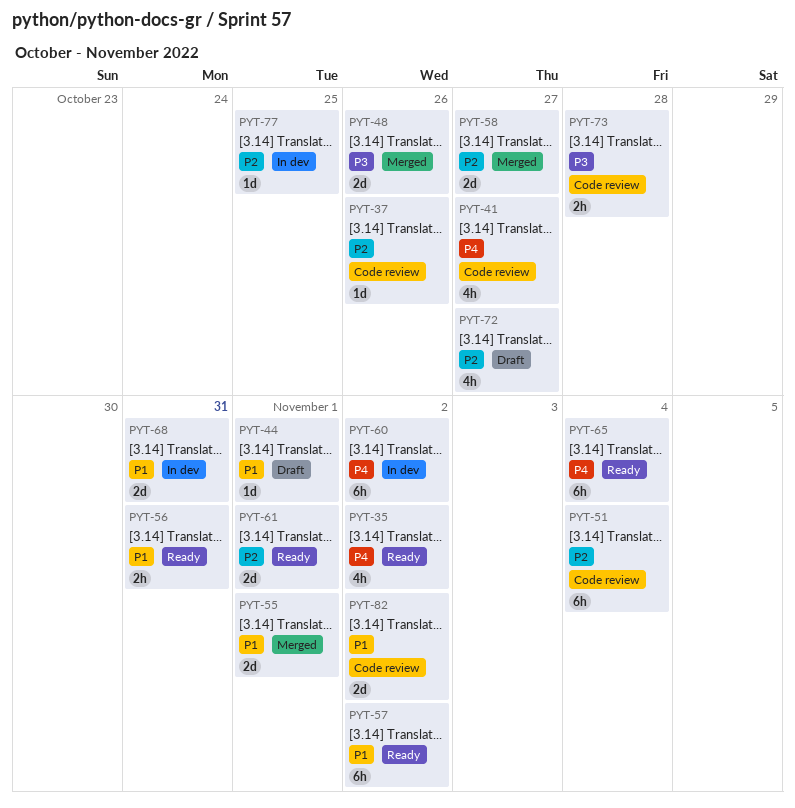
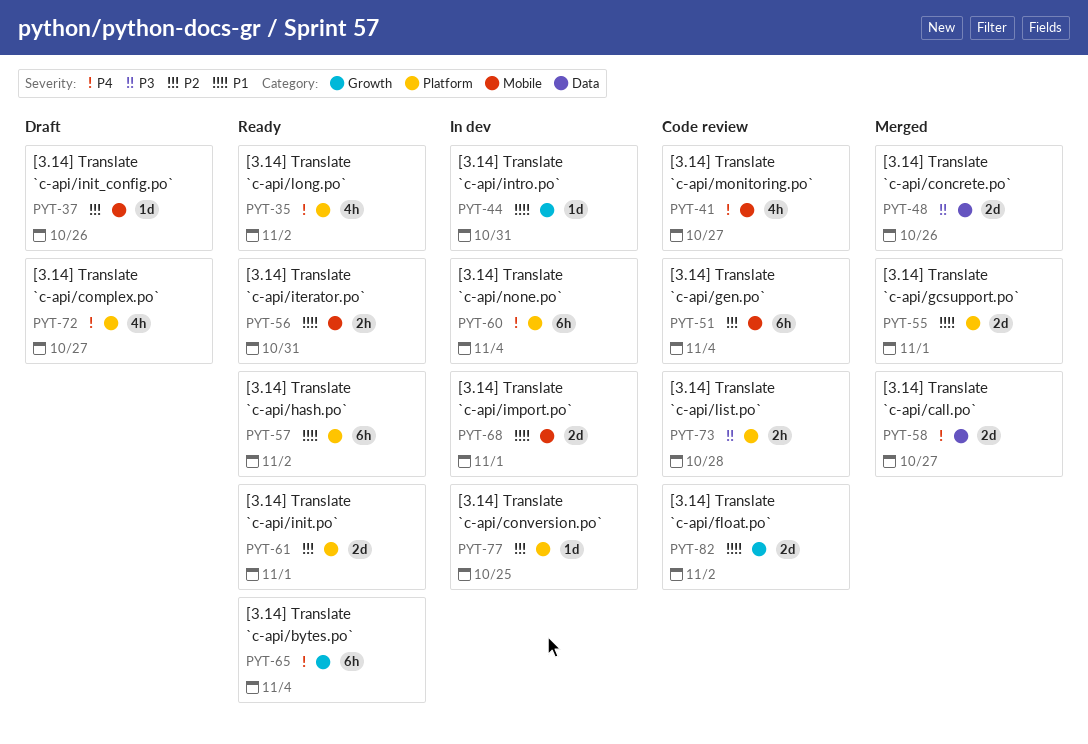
PYT-37, status: Code review -> Draft
PYT-44, status: Draft -> In dev
PYT-44, due: Nov 1 -> Oct 31
PYT-58, priority: P2 -> P4
PYT-60, due: Nov 2 -> Nov 4
PYT-68, due: Oct 31 -> Nov 1
PYT-72, priority: P2 -> P4

